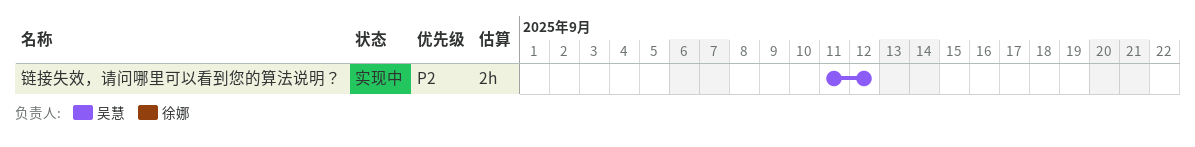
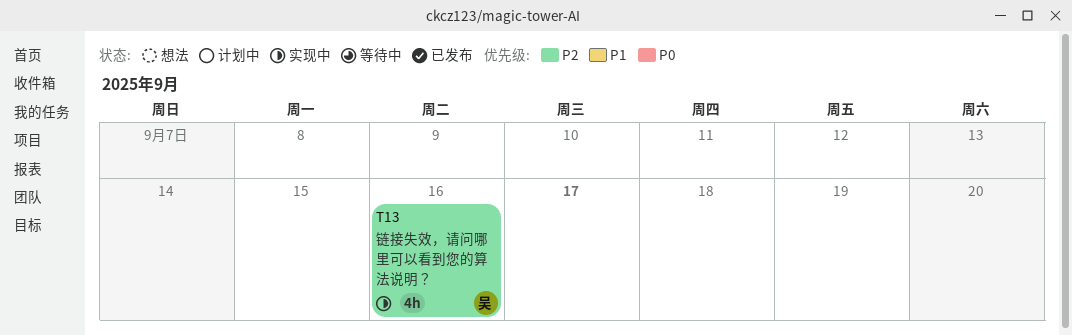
链接失效，请问哪里可以看到您的算法说明？, estimate: 2h -> 4h
链接失效，请问哪里可以看到您的算法说明？, due: Sep 12 -> Sep 16

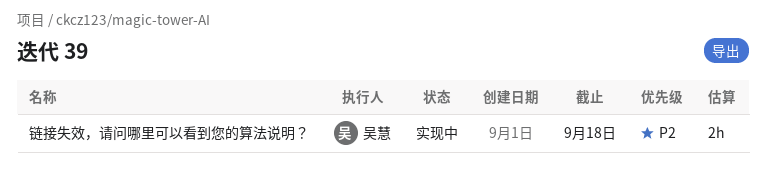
链接失效，请问哪里可以看到您的算法说明？, estimate: 4h -> 2h
链接失效，请问哪里可以看到您的算法说明？, due: Sep 16 -> Sep 18

